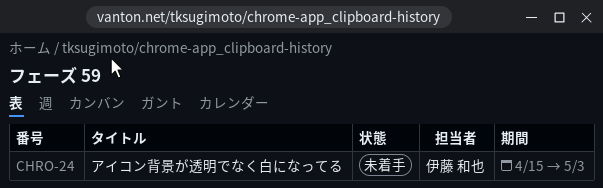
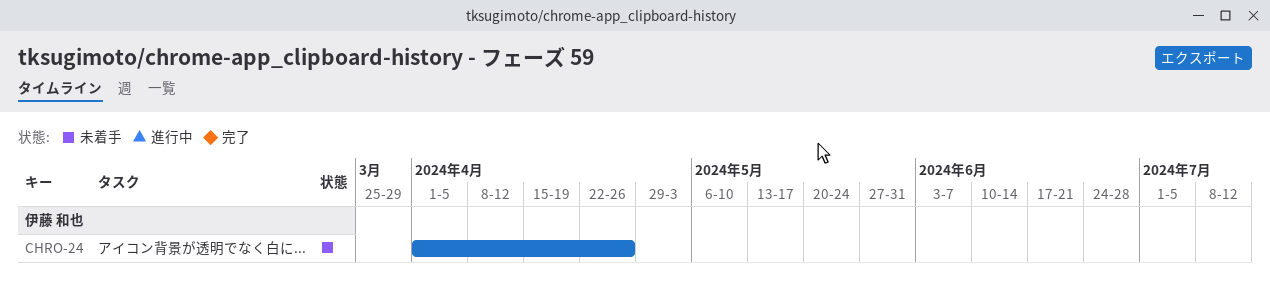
CHRO-24, start: Apr 15 -> Apr 1
CHRO-24, due: May 3 -> Apr 26

